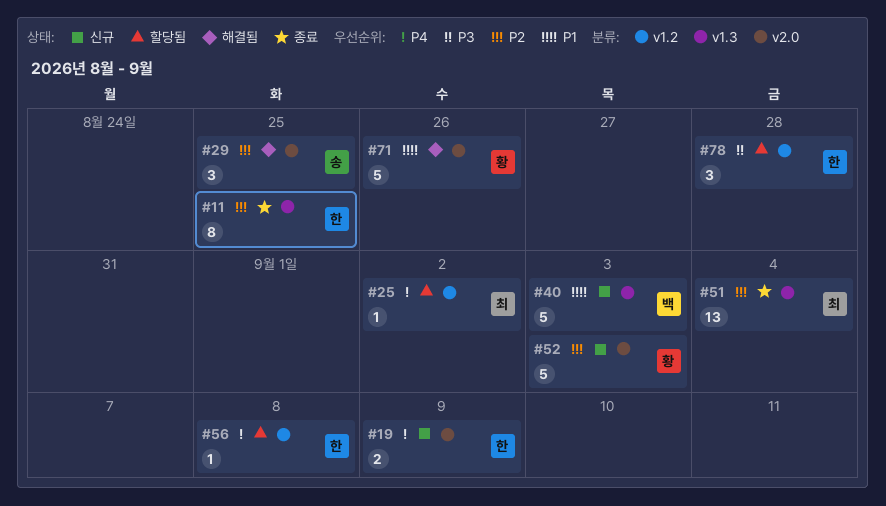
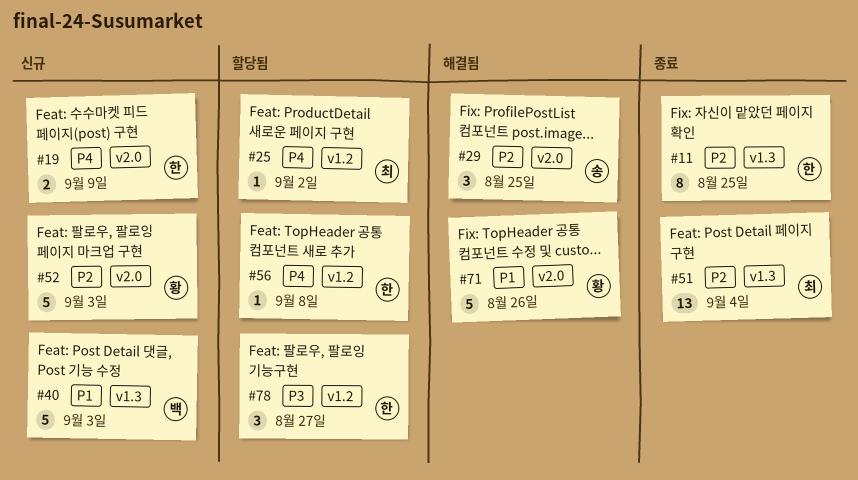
#78, due: Aug 28 -> Aug 27

